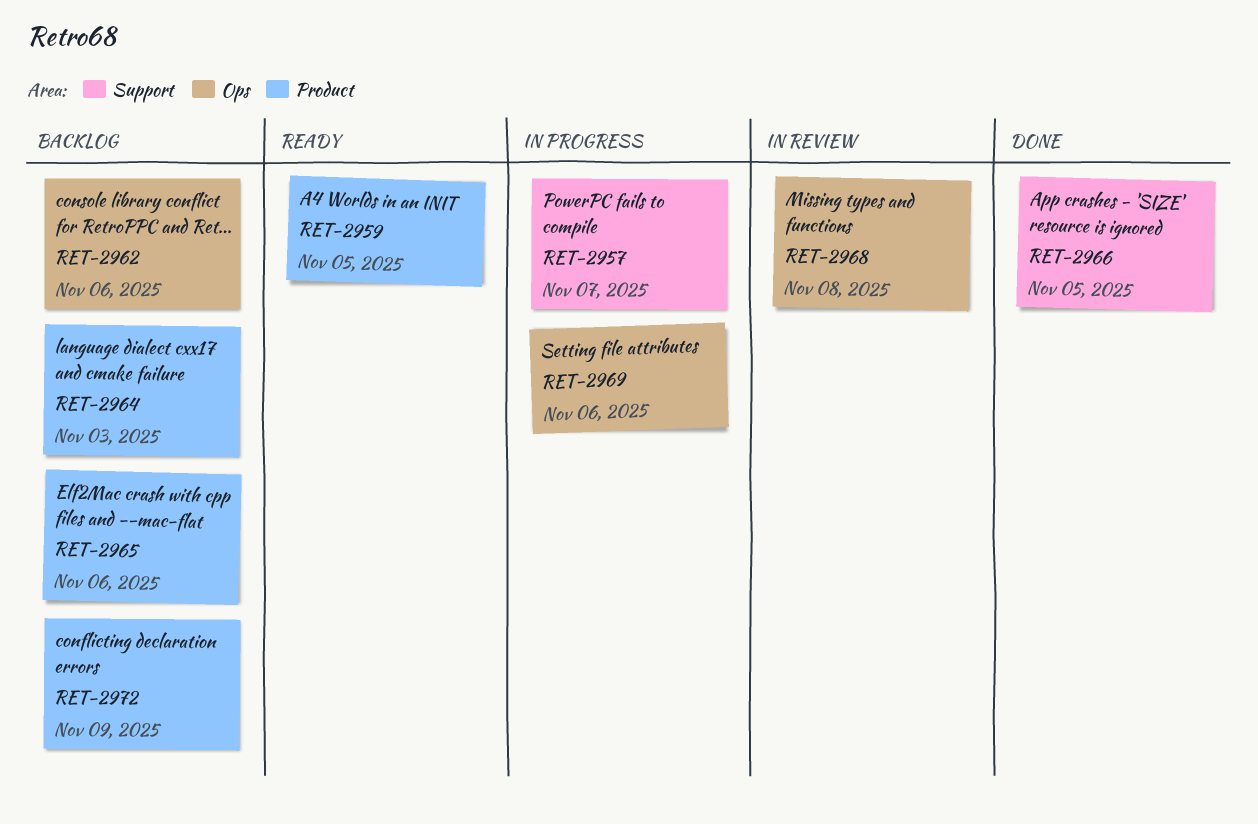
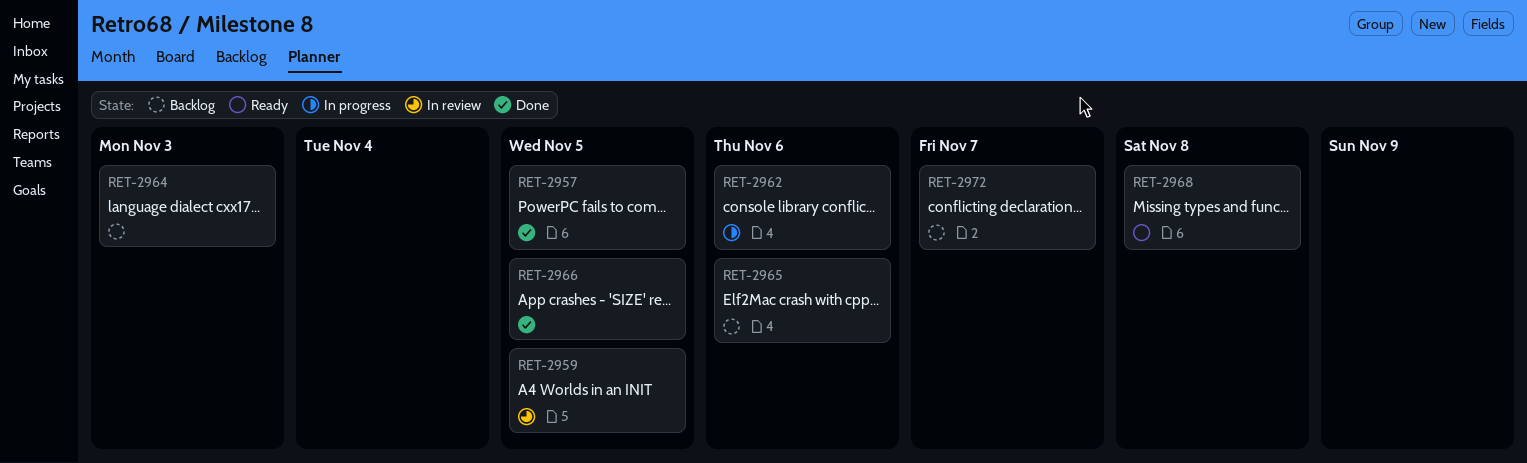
RET-2957, status: In progress -> Done
RET-2957, due: Nov 7 -> Nov 5
RET-2959, status: Ready -> In review
RET-2962, status: Backlog -> In progress
RET-2968, status: In review -> Ready
RET-2969: present -> none
RET-2972, due: Nov 9 -> Nov 7

